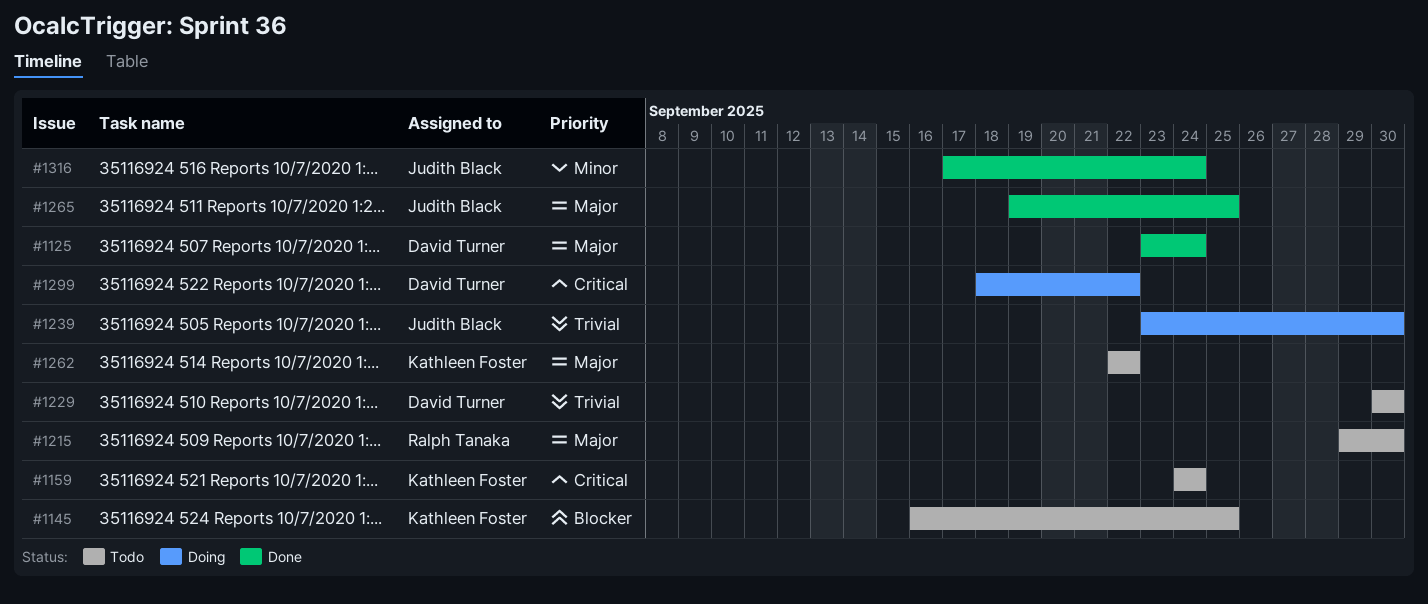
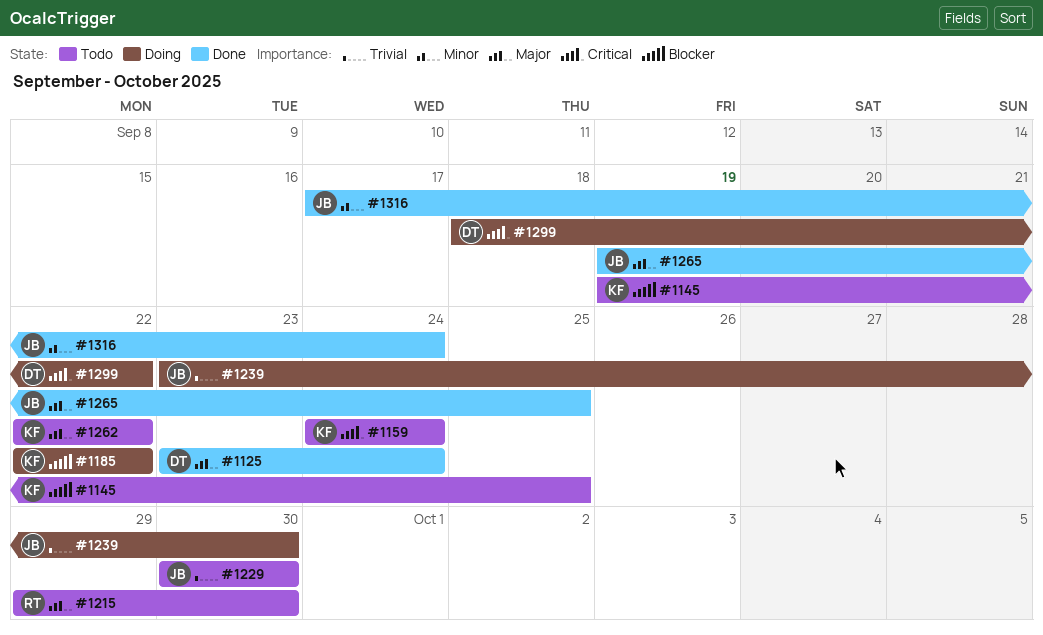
#1145, start: Sep 16 -> Sep 19
#1185: none -> present
#1229, owner: David Turner -> Judith Black

